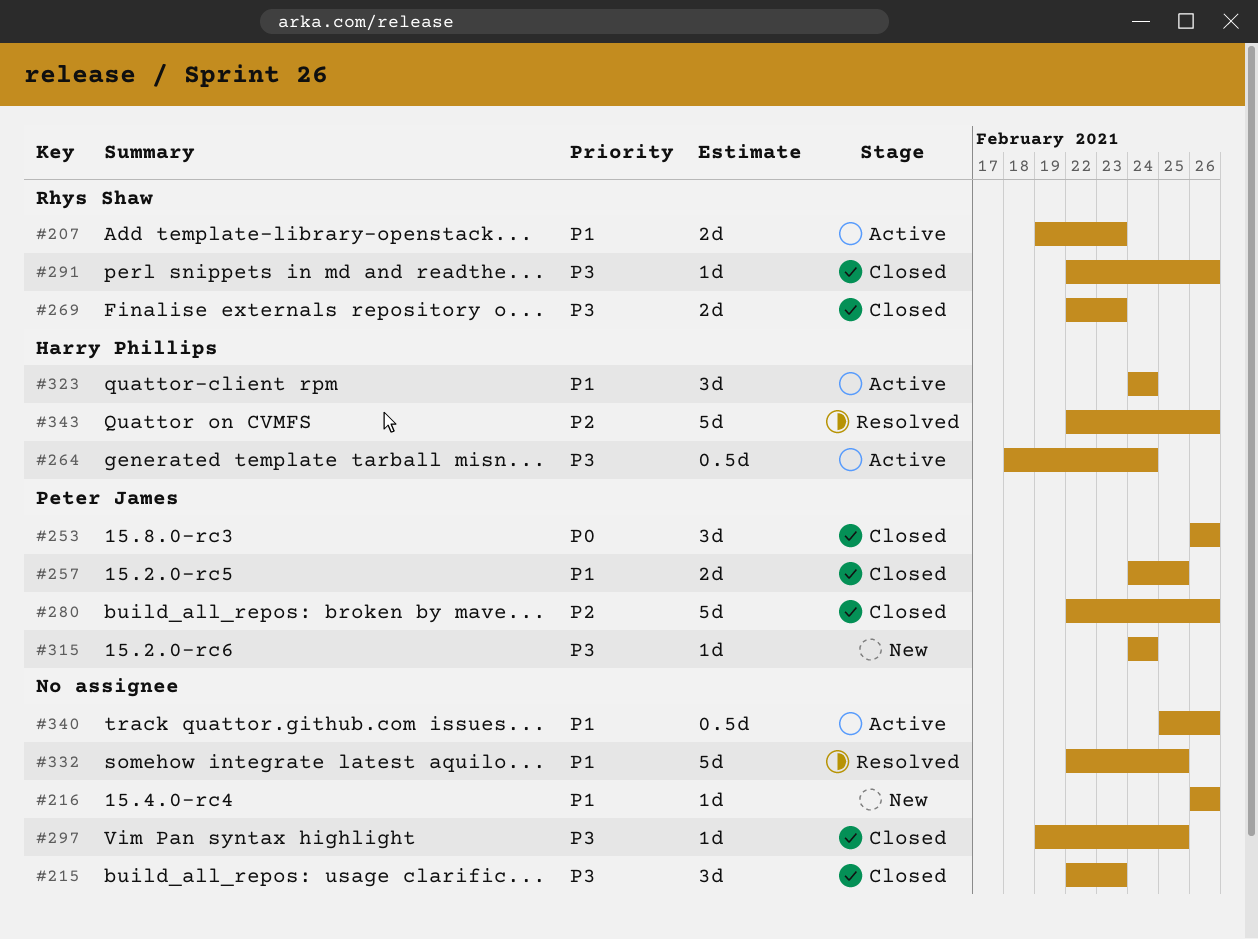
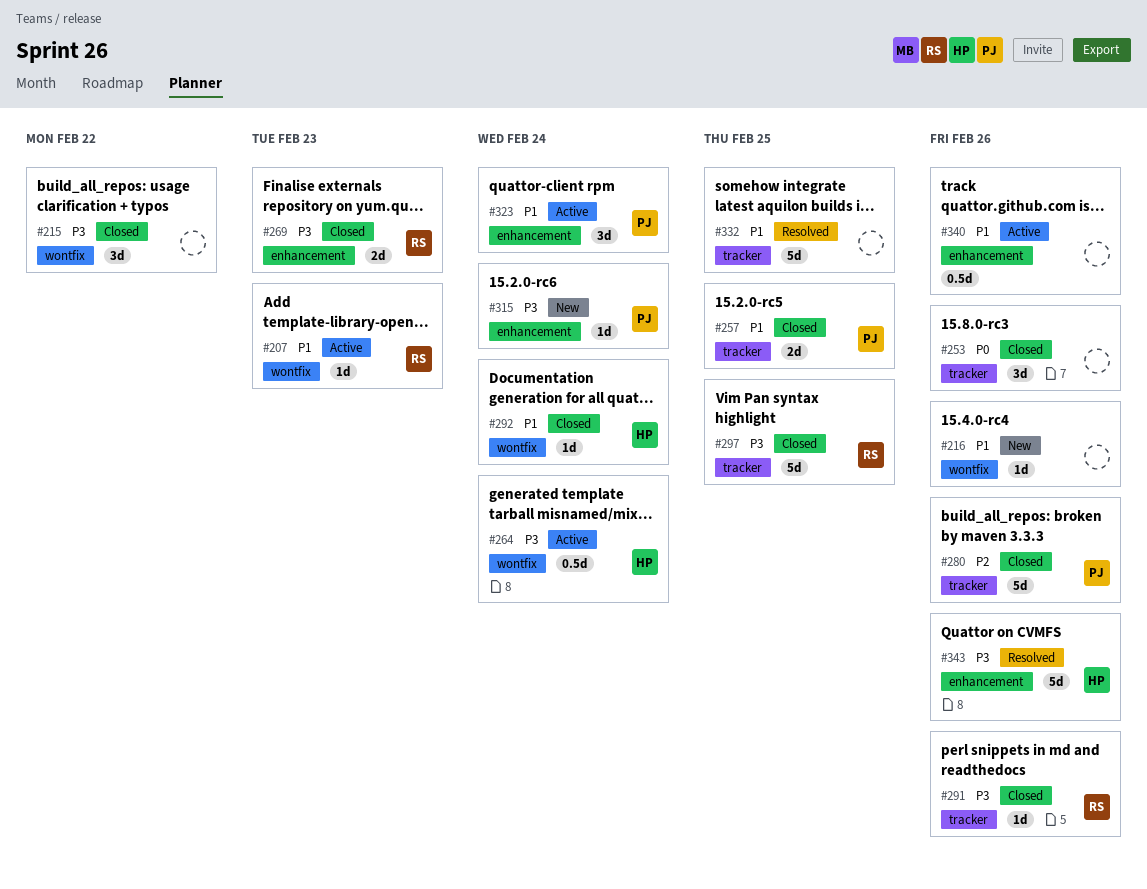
#207, estimate: 2d -> 1d
#215, due: Feb 23 -> Feb 22
#253, owner: Peter James -> none
#292: none -> present
#297, owner: none -> Rhys Shaw
#297, estimate: 1d -> 5d
#323, owner: Harry Phillips -> Peter James
#343, priority: P2 -> P3

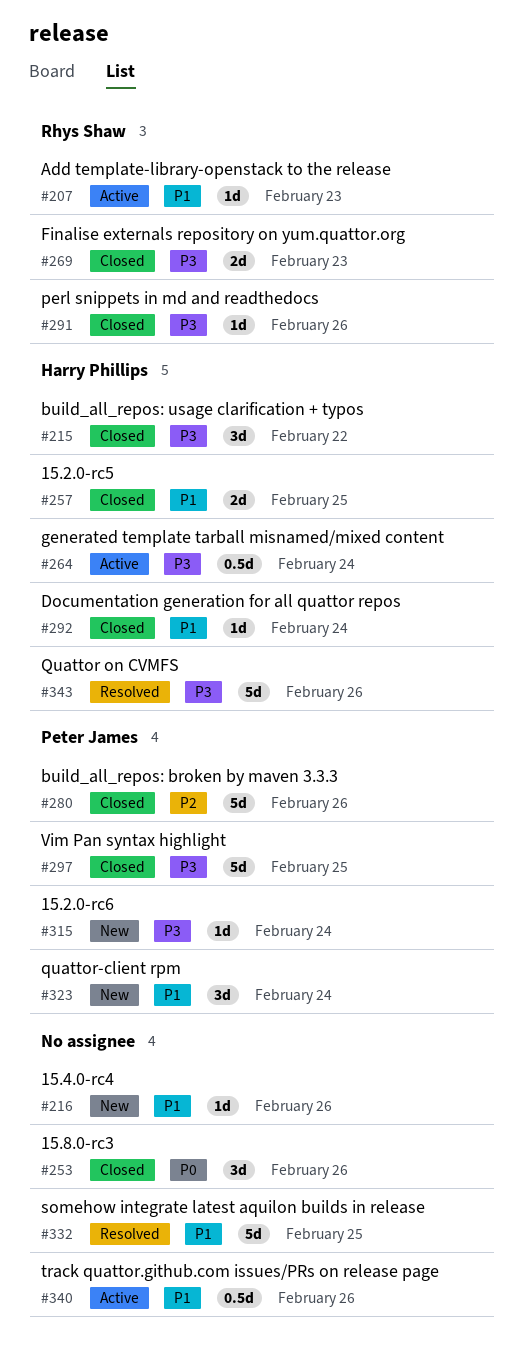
#215, owner: none -> Harry Phillips
#257, owner: Peter James -> Harry Phillips
#297, owner: Rhys Shaw -> Peter James
#323, status: Active -> New

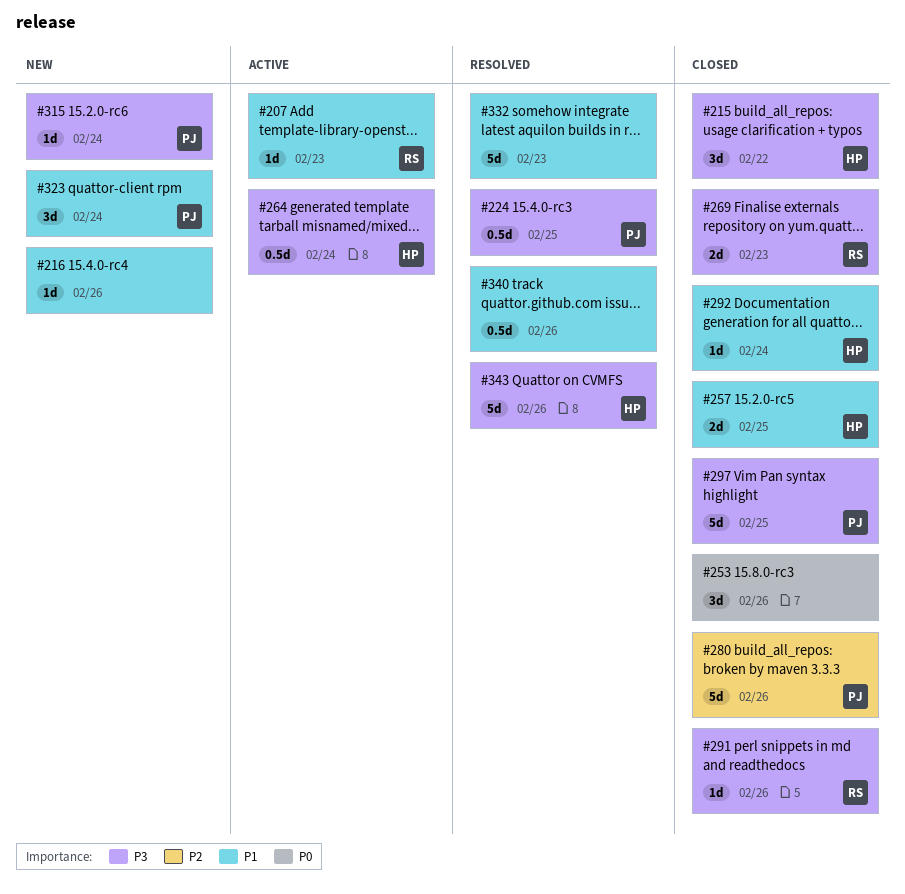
#224: none -> present
#332, due: Feb 25 -> Feb 23
#340, status: Active -> Resolved

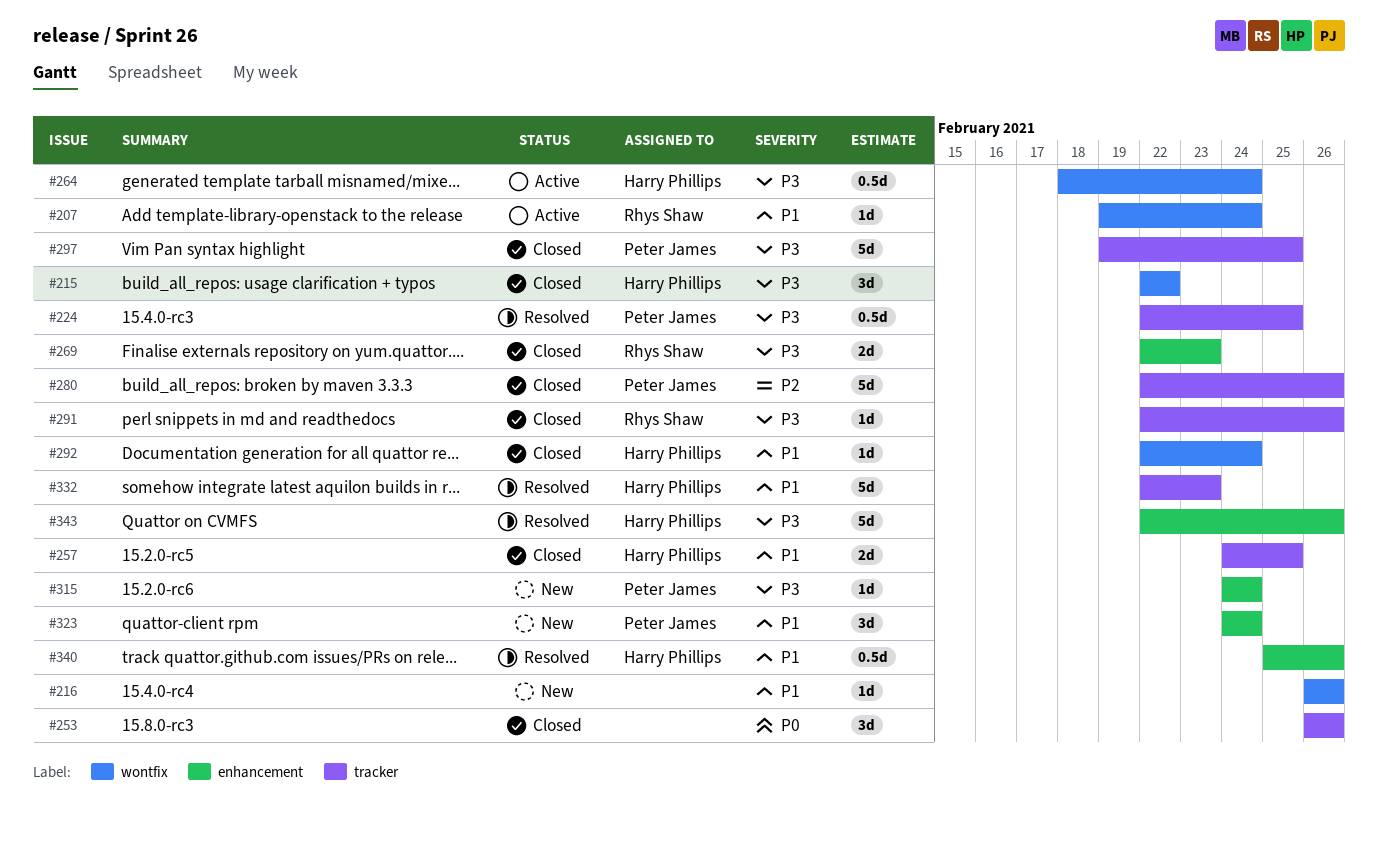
#207, due: Feb 23 -> Feb 24
#332, owner: none -> Harry Phillips
#340, owner: none -> Harry Phillips

